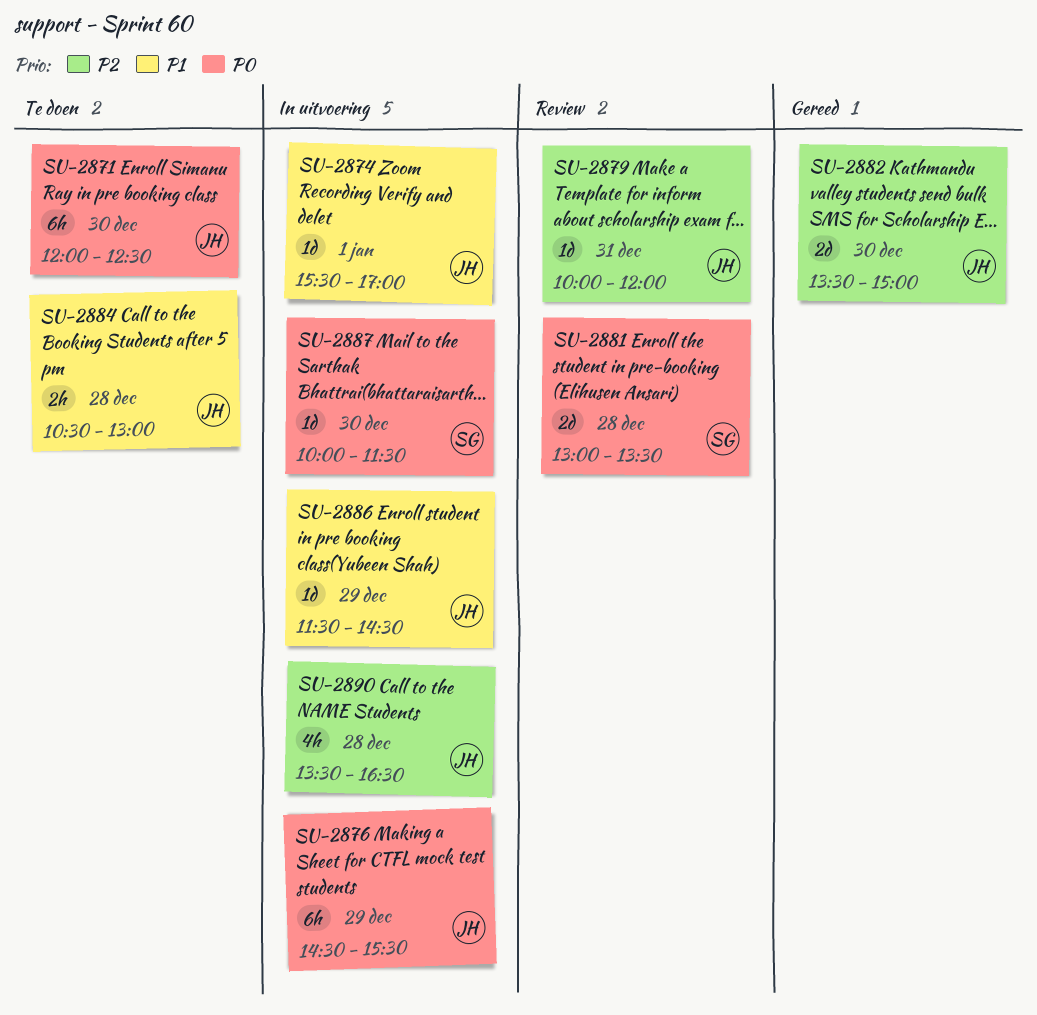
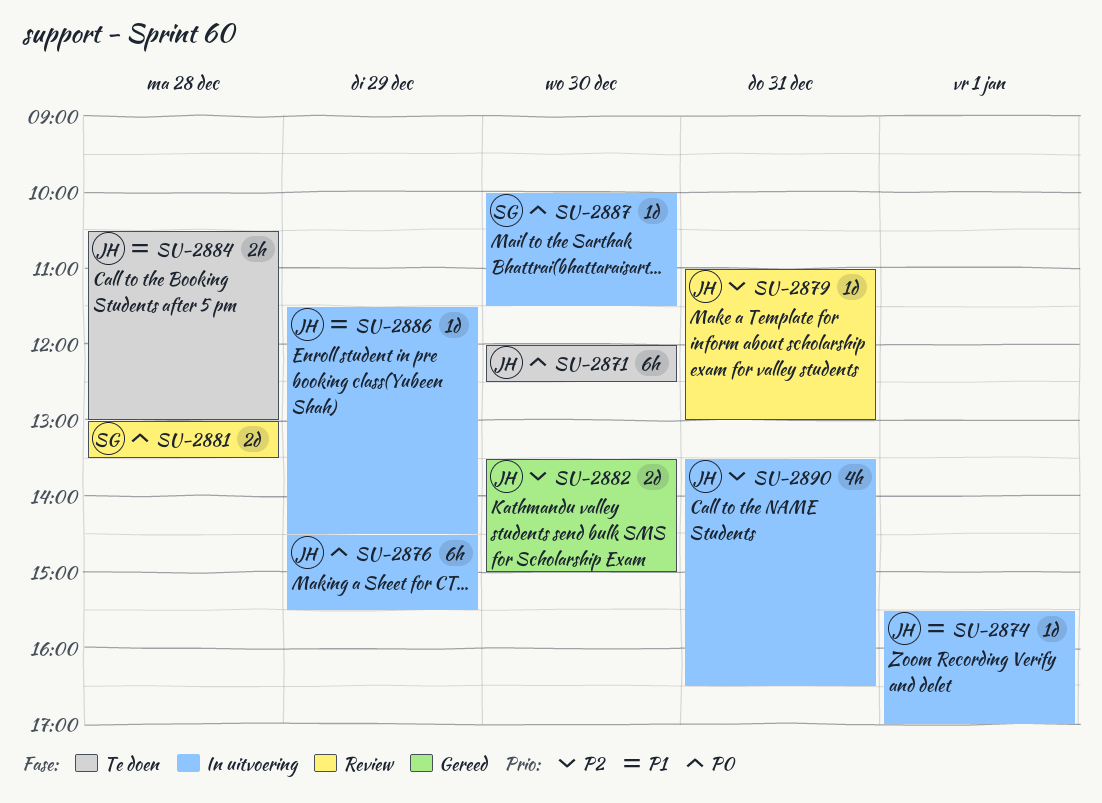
SU-2879, begins: 10:00 -> 11:00
SU-2879, ends: 12:00 -> 13:00
SU-2890, day: Dec 28 -> Dec 31

